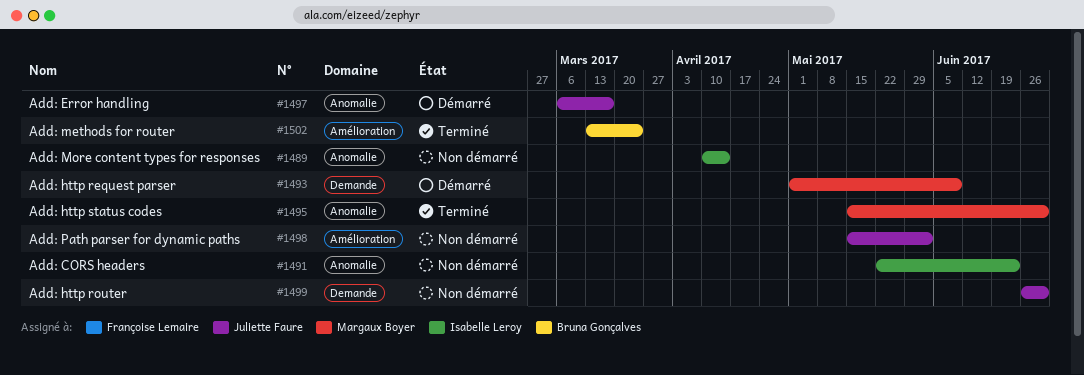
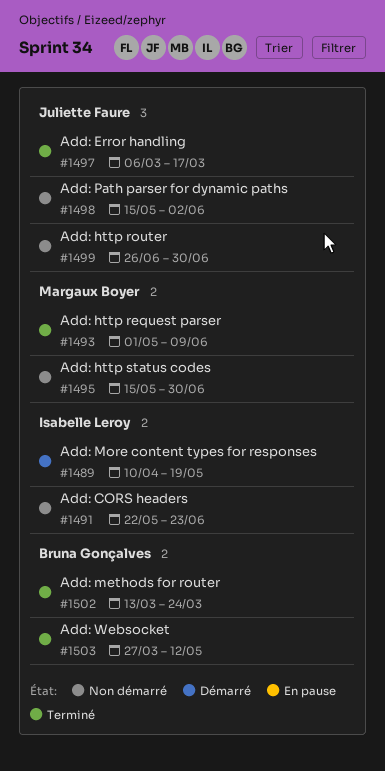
#1489, status: Non démarré -> Démarré
#1489, due: Apr 14 -> May 19
#1493, status: Démarré -> Terminé
#1495, status: Terminé -> Non démarré
#1497, status: Démarré -> Terminé
#1503: none -> present

